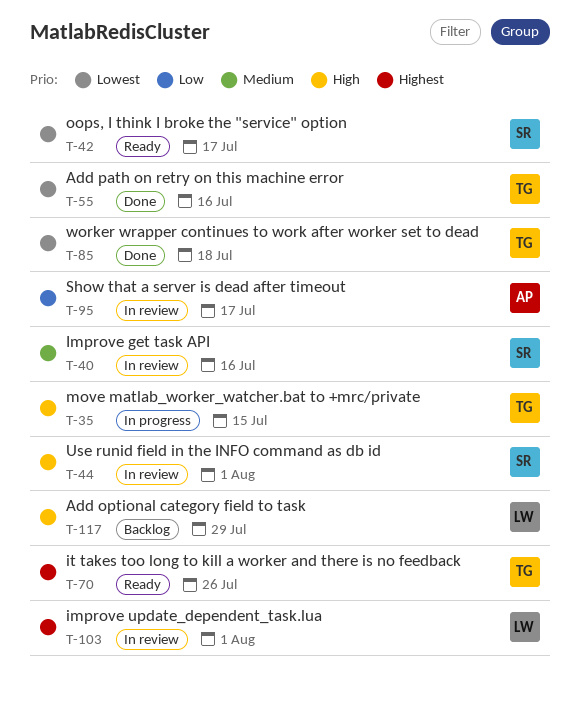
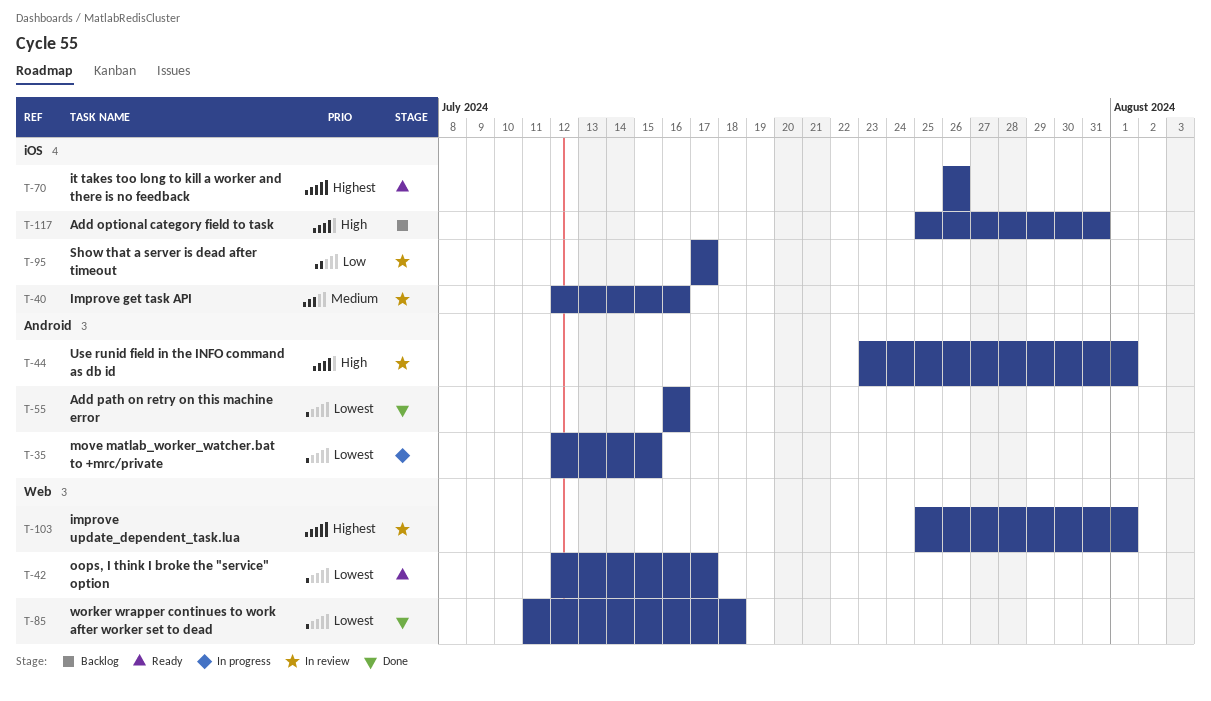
T-35, priority: High -> Lowest
T-117, due: Jul 29 -> Jul 31

